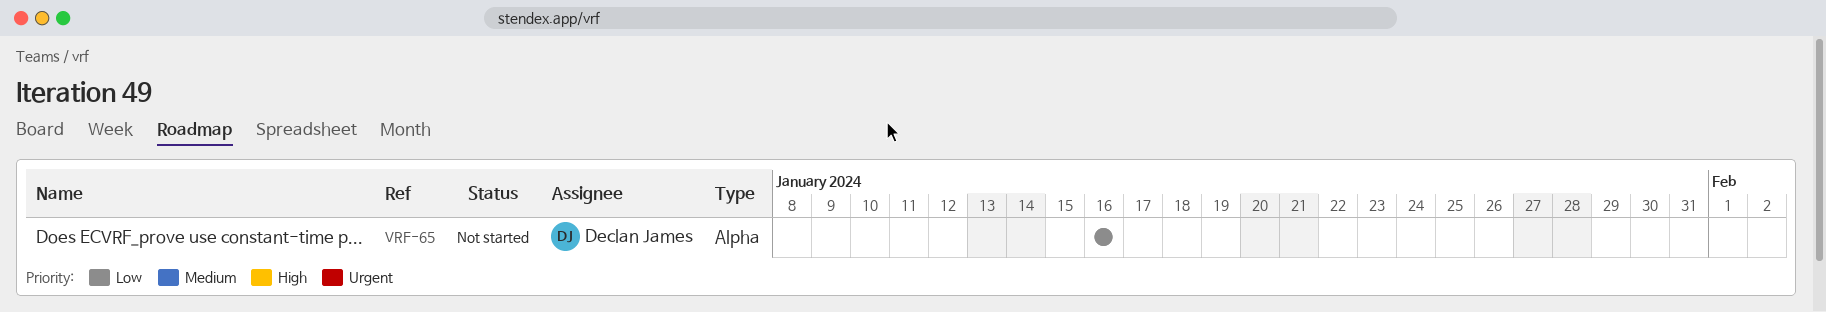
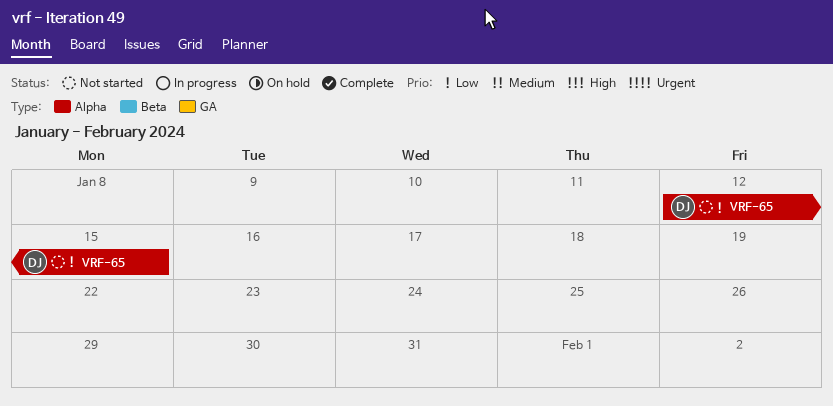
VRF-65, start: Jan 16 -> Jan 12
VRF-65, due: Jan 16 -> Jan 15

